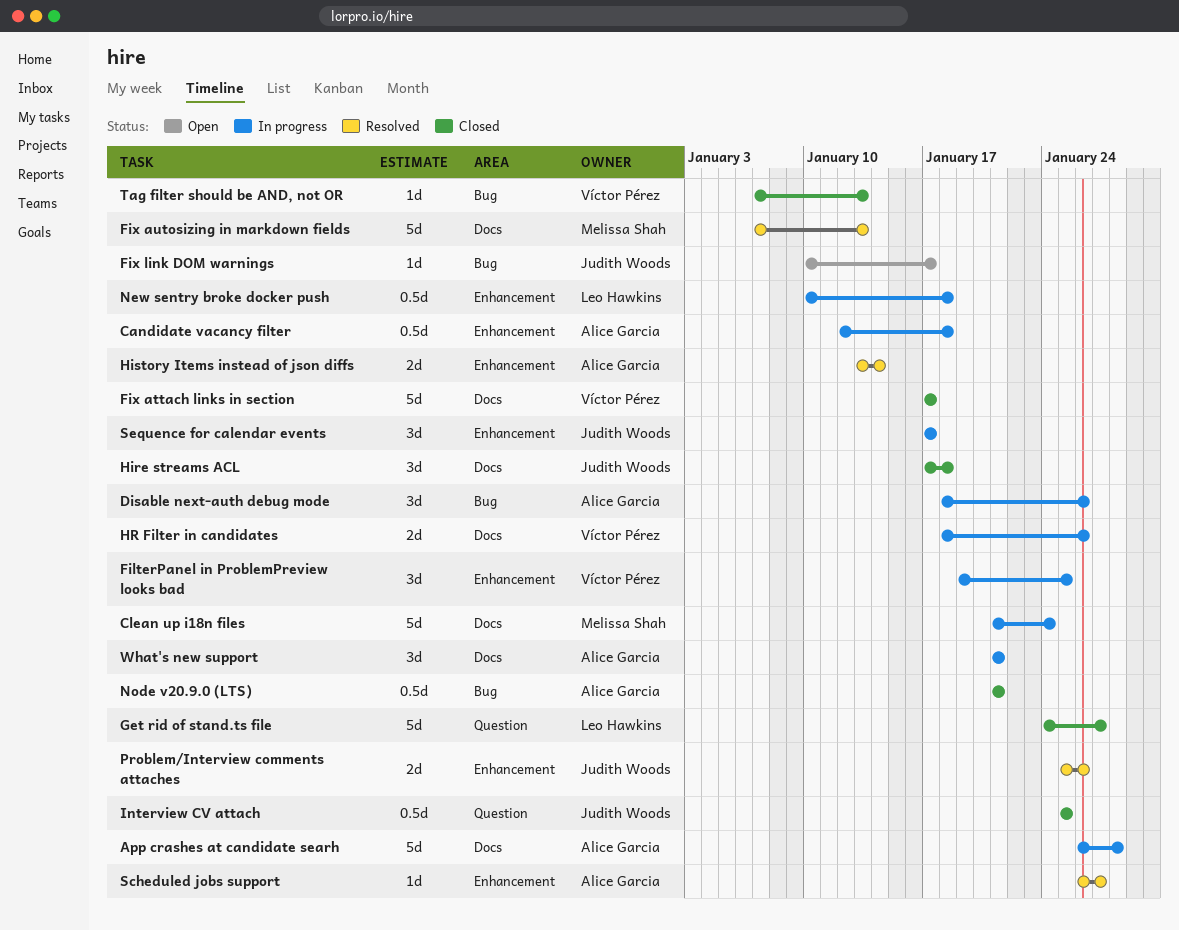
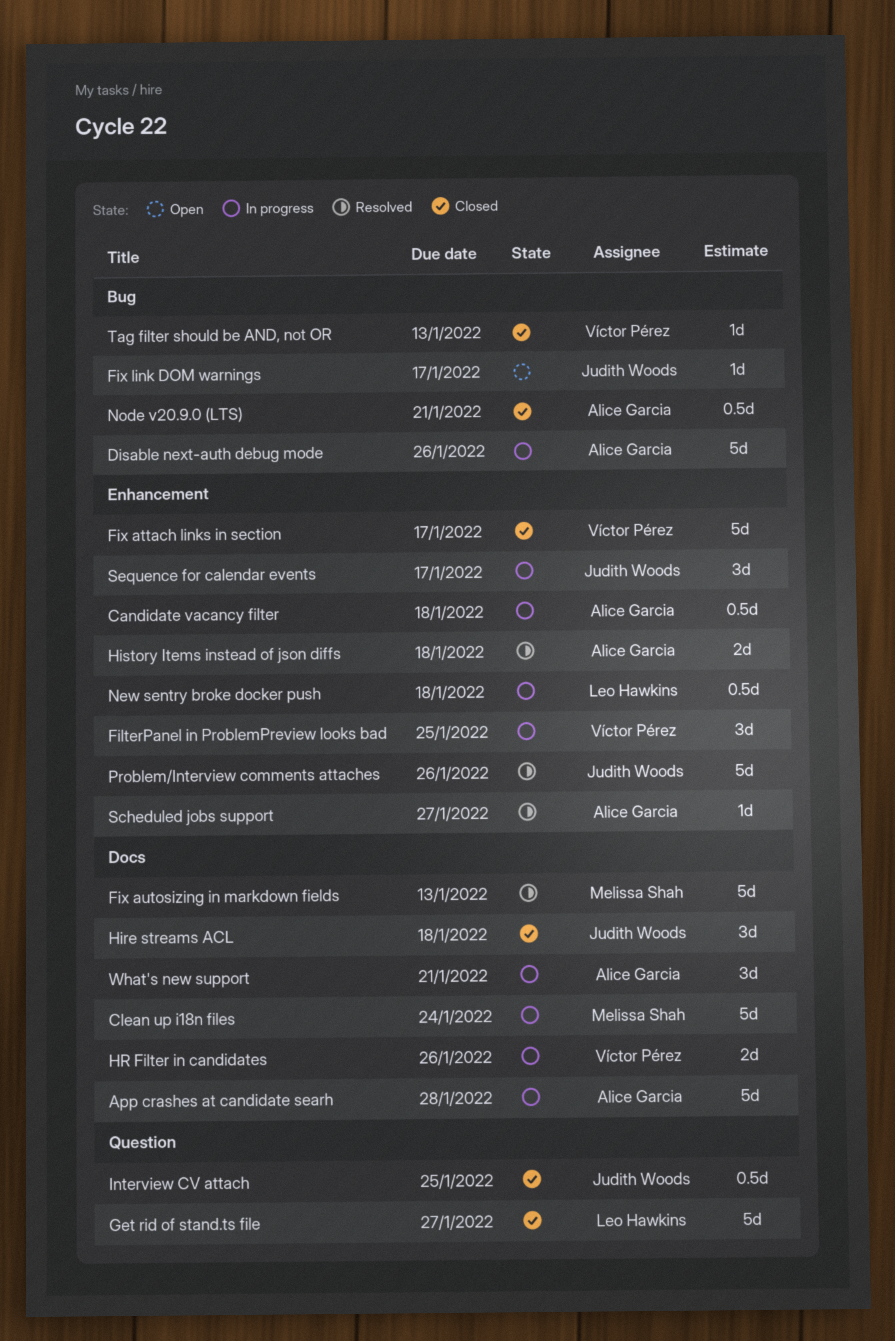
Disable next-auth debug mode, estimate: 3d -> 5d
Fix attach links in section, label: Docs -> Enhancement
History Items instead of json diffs, due: Jan 14 -> Jan 18
Problem/Interview comments attaches, estimate: 2d -> 5d

